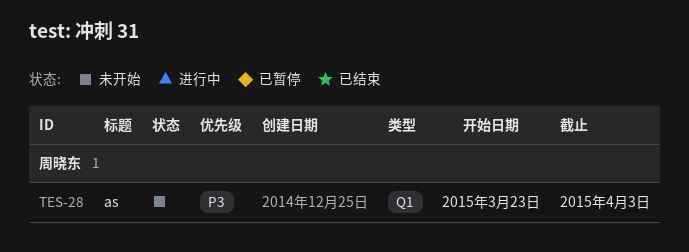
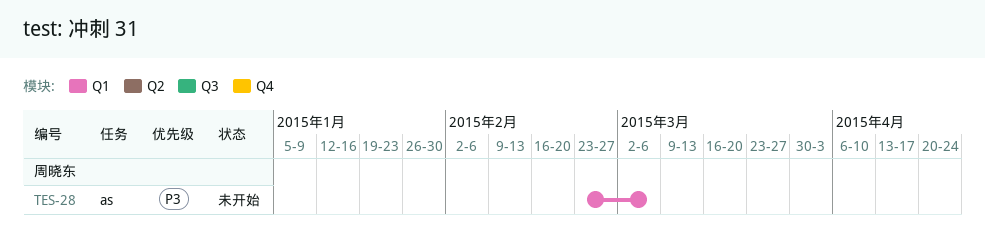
TES-28, start: Mar 23 -> Feb 23
TES-28, due: Apr 3 -> Mar 6

